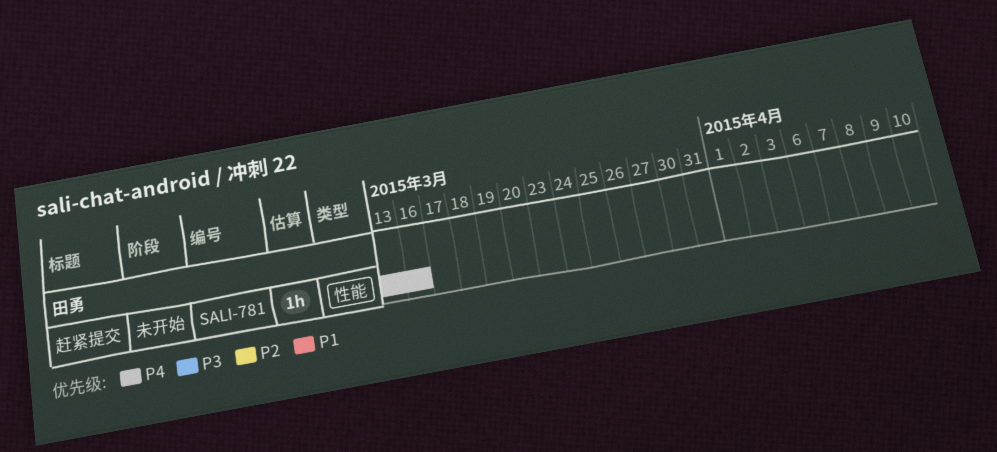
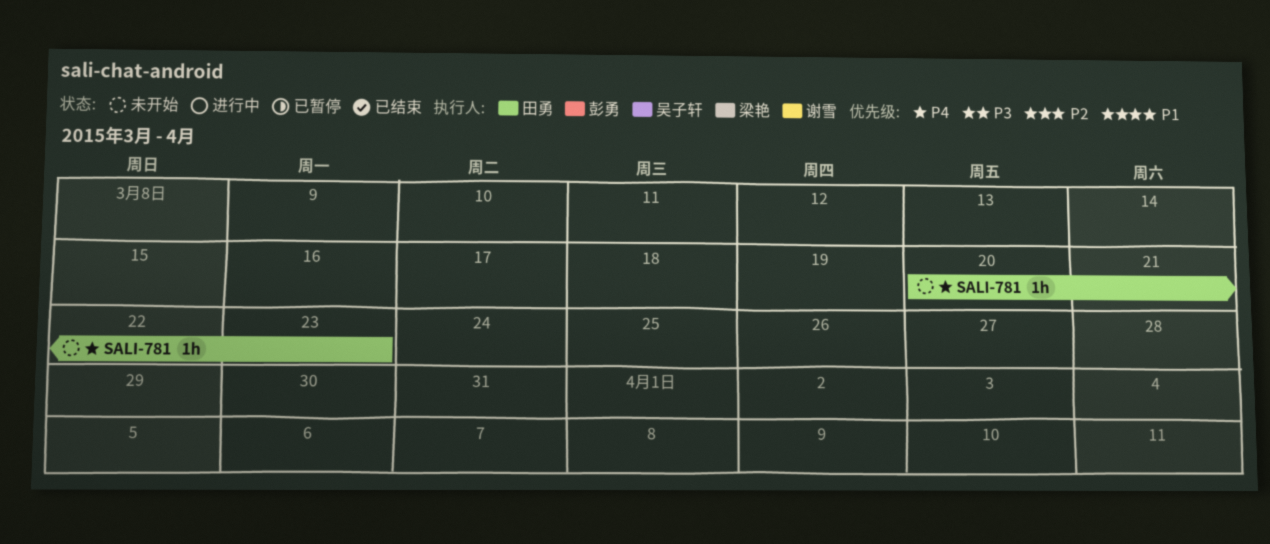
SALI-781, start: Mar 13 -> Mar 20
SALI-781, due: Mar 16 -> Mar 23

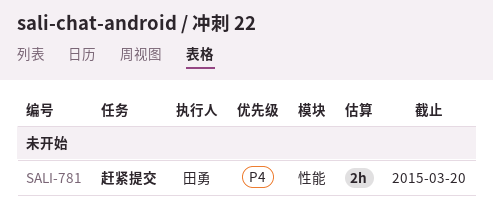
SALI-781, estimate: 1h -> 2h
SALI-781, due: Mar 23 -> Mar 20

